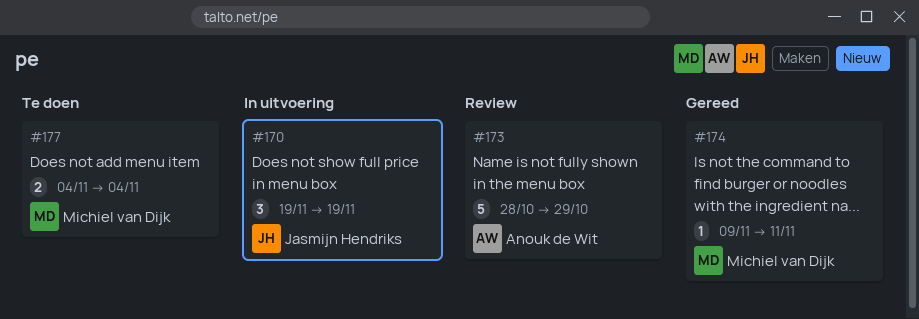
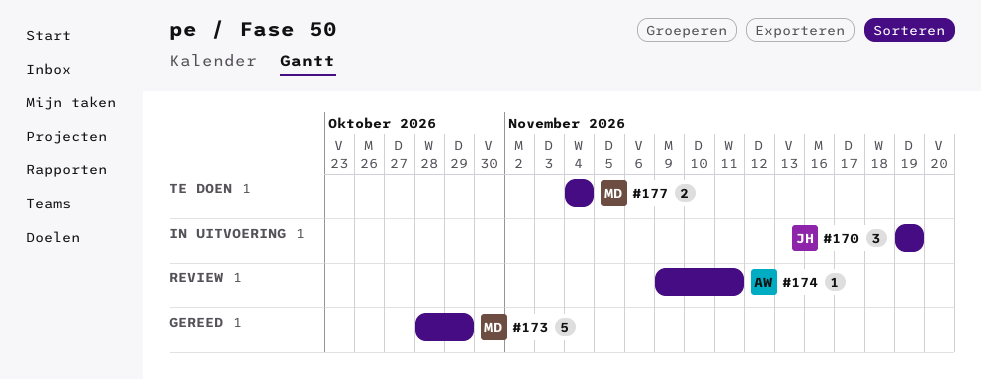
#173, status: Review -> Gereed
#173, owner: Anouk de Wit -> Michiel van Dijk
#174, status: Gereed -> Review
#174, owner: Michiel van Dijk -> Anouk de Wit

